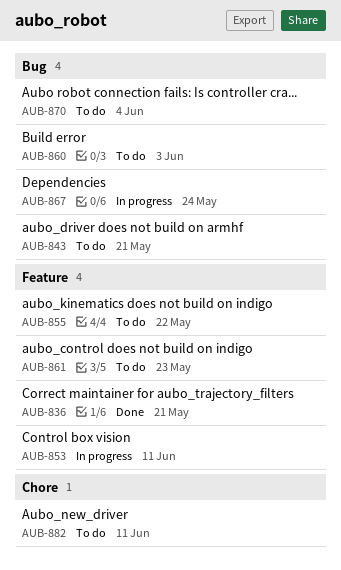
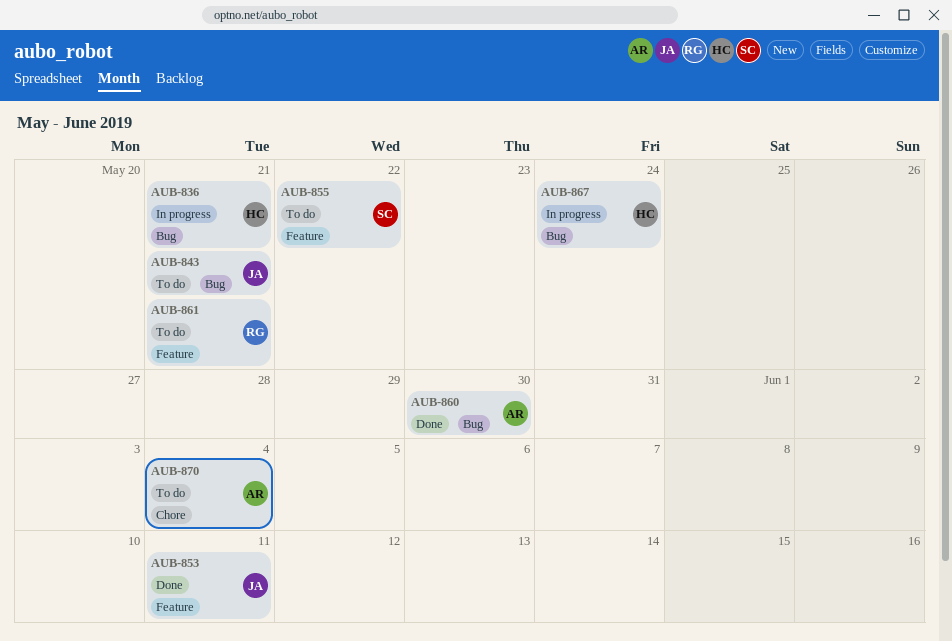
AUB-836, status: Done -> In progress
AUB-836, label: Feature -> Bug
AUB-853, status: In progress -> Done
AUB-860, status: To do -> Done
AUB-860, due: Jun 3 -> May 30
AUB-861, due: May 23 -> May 21
AUB-870, label: Bug -> Chore
AUB-882: present -> none

